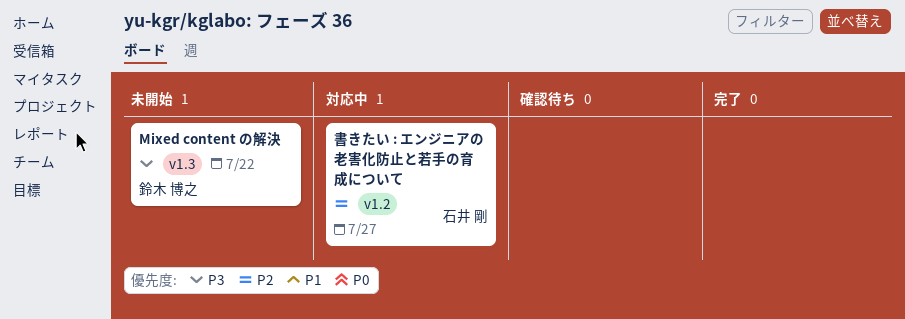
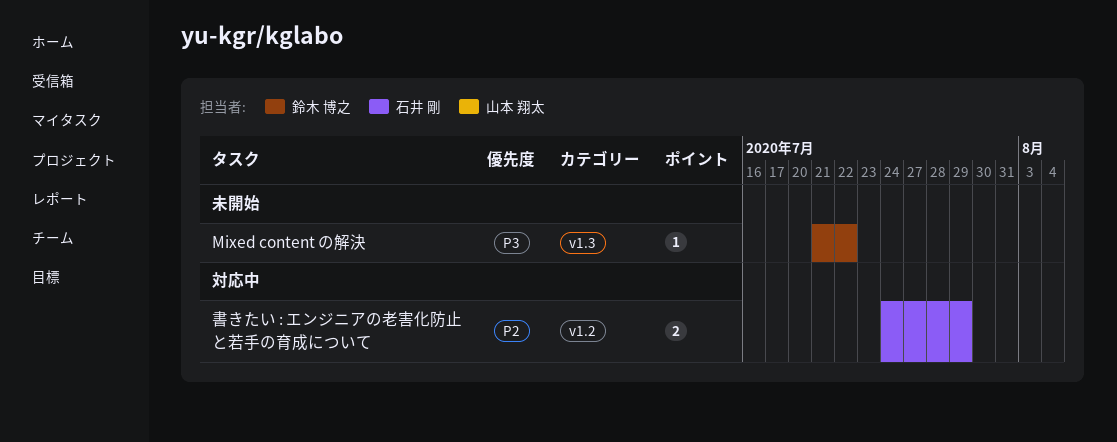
書きたい : エンジニアの老害化防止と若手の育成について, due: Jul 27 -> Jul 29

